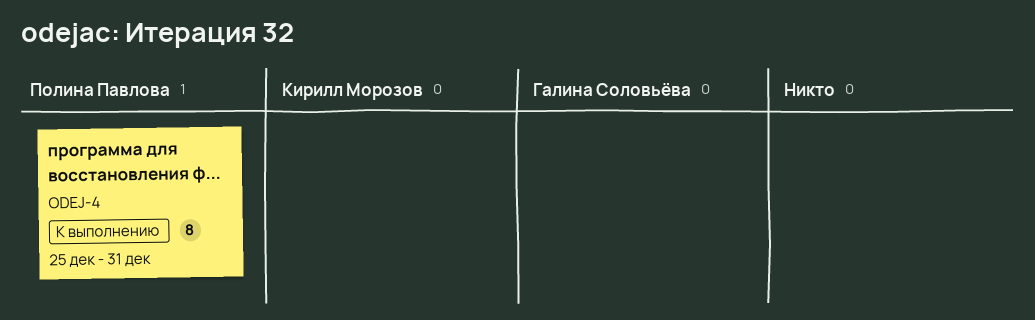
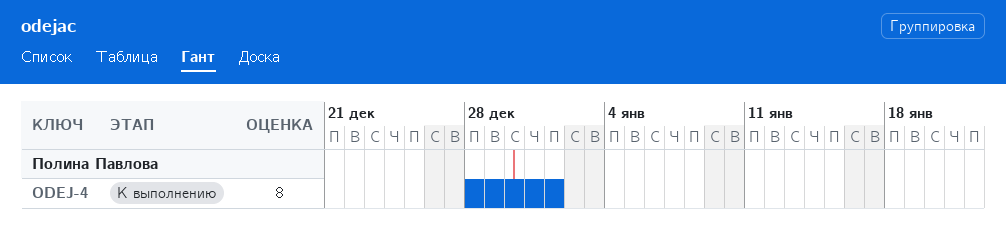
ODEJ-4, start: Dec 25 -> Dec 28
ODEJ-4, due: Dec 31 -> Jan 1

